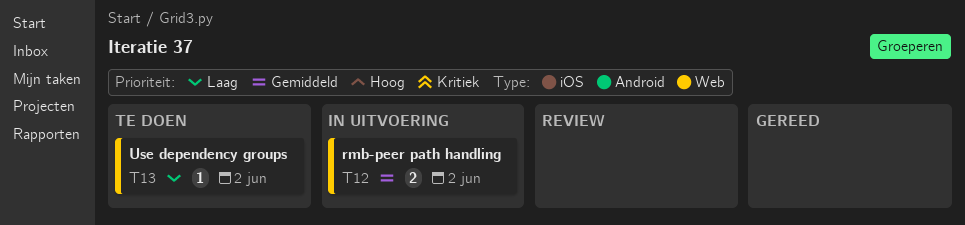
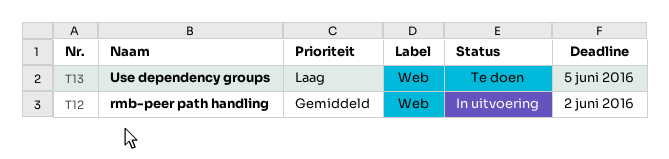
T13, due: Jun 2 -> Jun 5

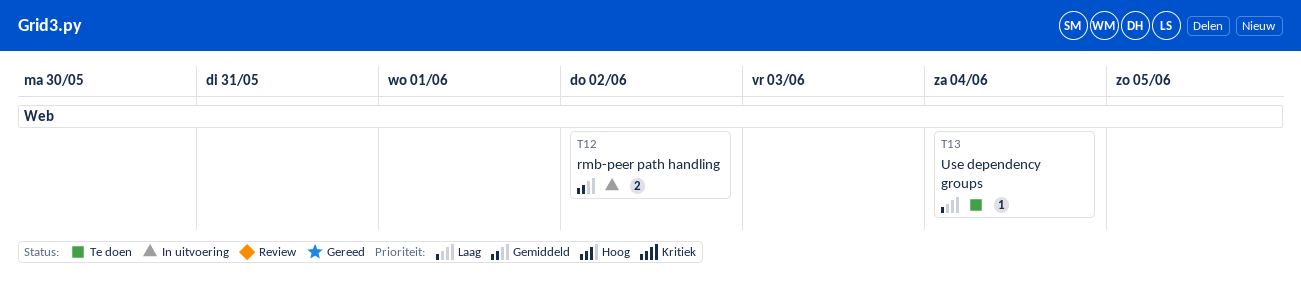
T13, due: Jun 5 -> Jun 4

